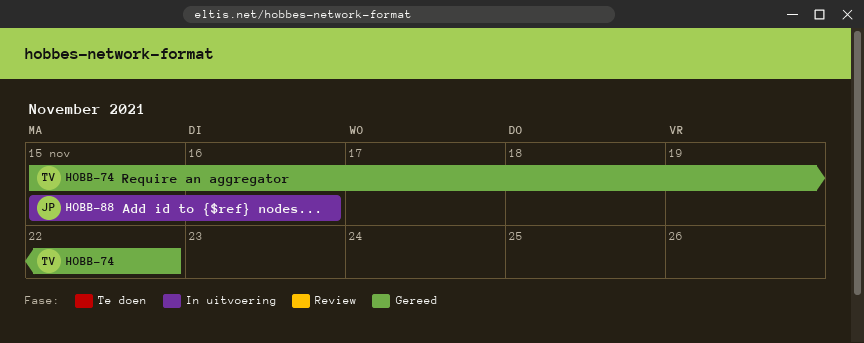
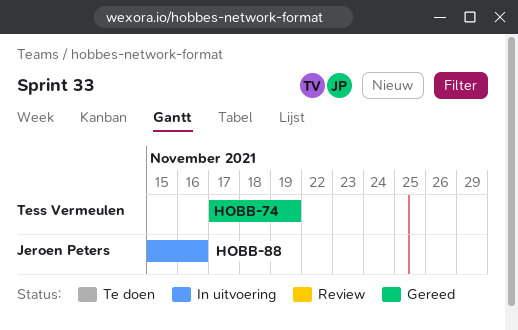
HOBB-74, start: Nov 15 -> Nov 17
HOBB-74, due: Nov 22 -> Nov 19

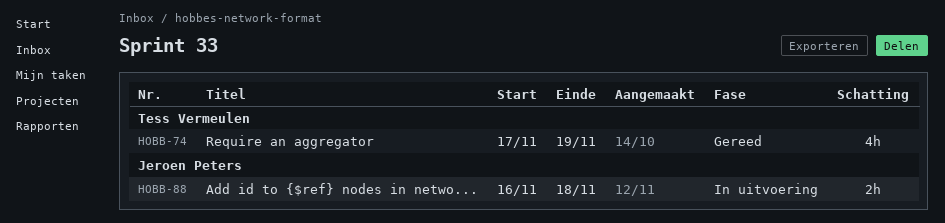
HOBB-88, start: Nov 15 -> Nov 16
HOBB-88, due: Nov 16 -> Nov 18

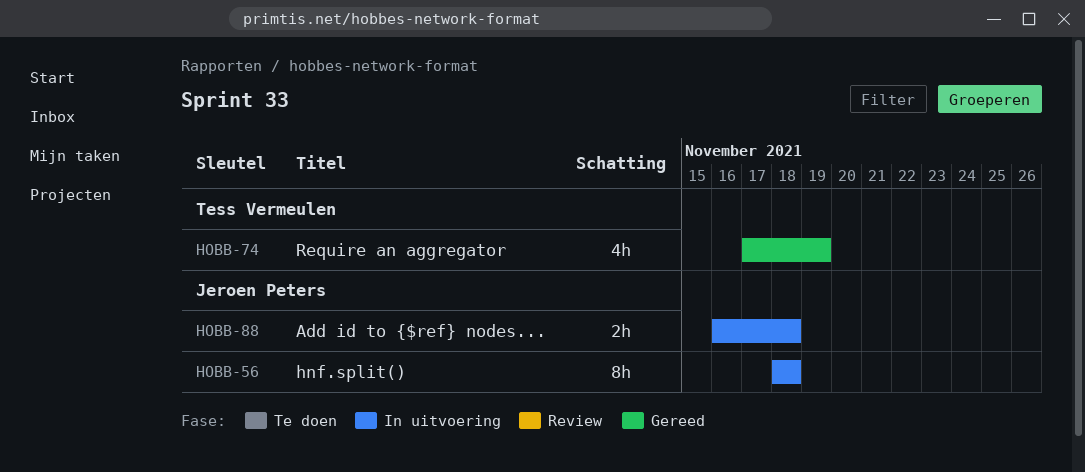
HOBB-56: none -> present

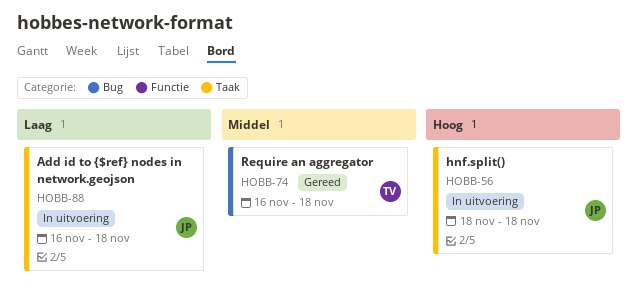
HOBB-74, start: Nov 17 -> Nov 16
HOBB-74, due: Nov 19 -> Nov 18

